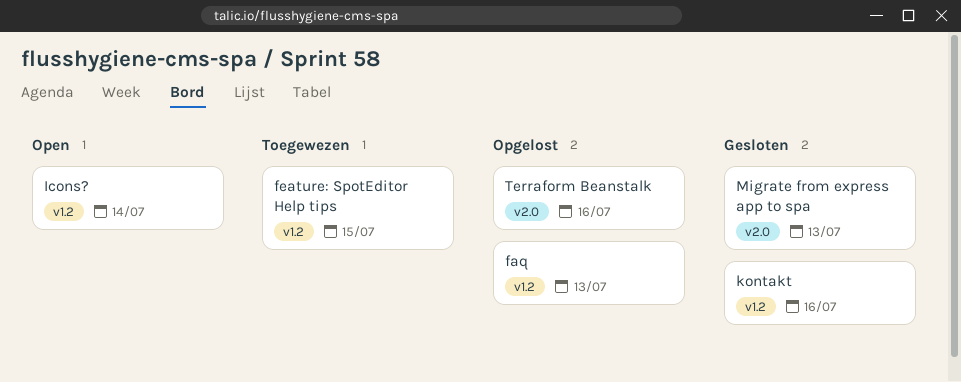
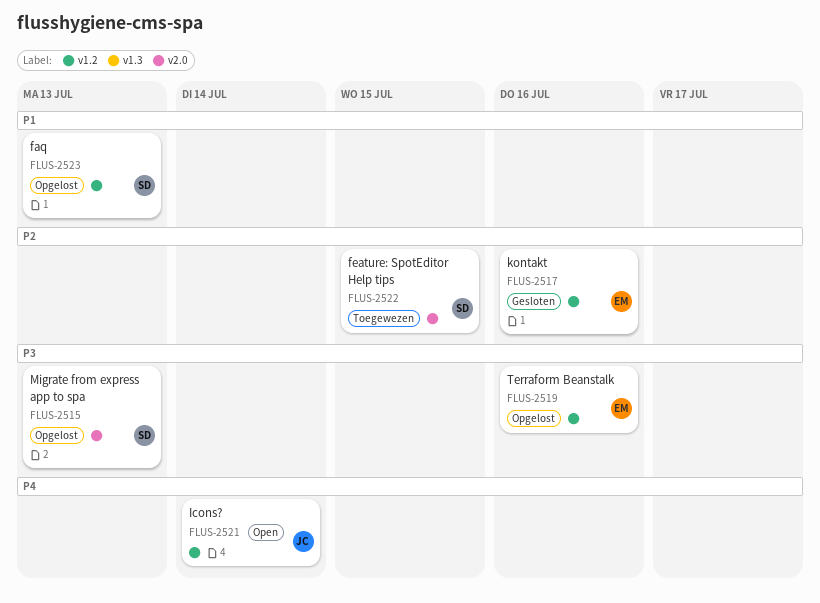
feature: SpotEditor Help tips, label: v1.2 -> v2.0
Migrate from express app to spa, status: Gesloten -> Opgelost
Terraform Beanstalk, label: v2.0 -> v1.2

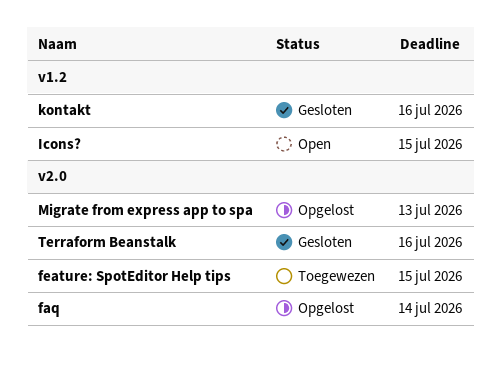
faq, label: v1.2 -> v2.0
faq, due: Jul 13 -> Jul 14
Icons?, due: Jul 14 -> Jul 15
Terraform Beanstalk, status: Opgelost -> Gesloten
Terraform Beanstalk, label: v1.2 -> v2.0

